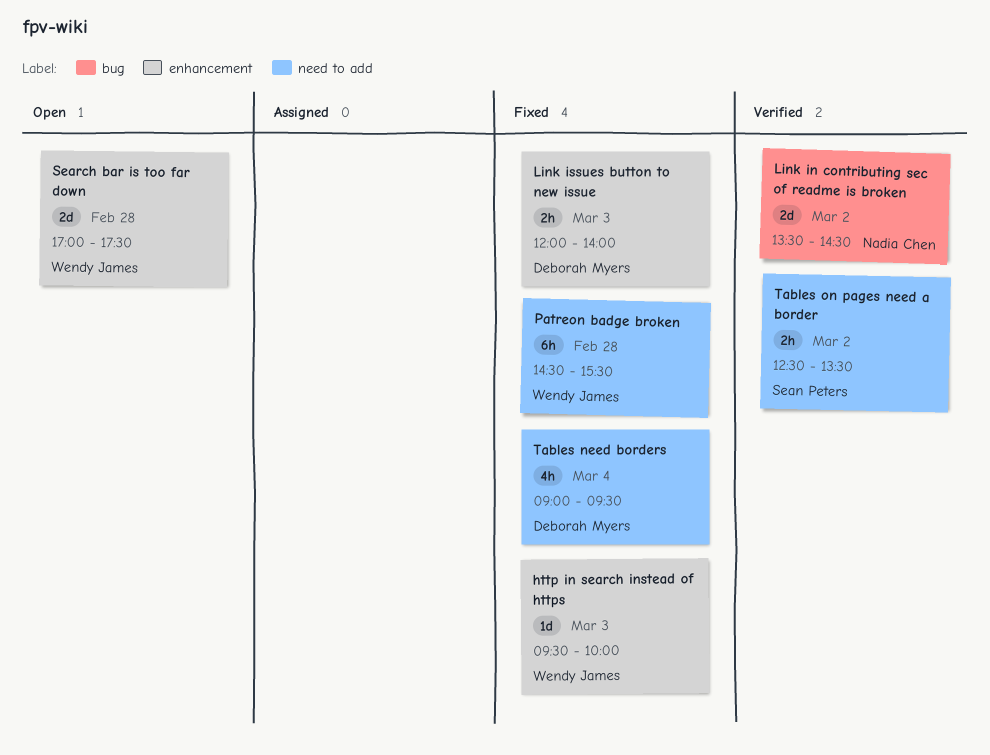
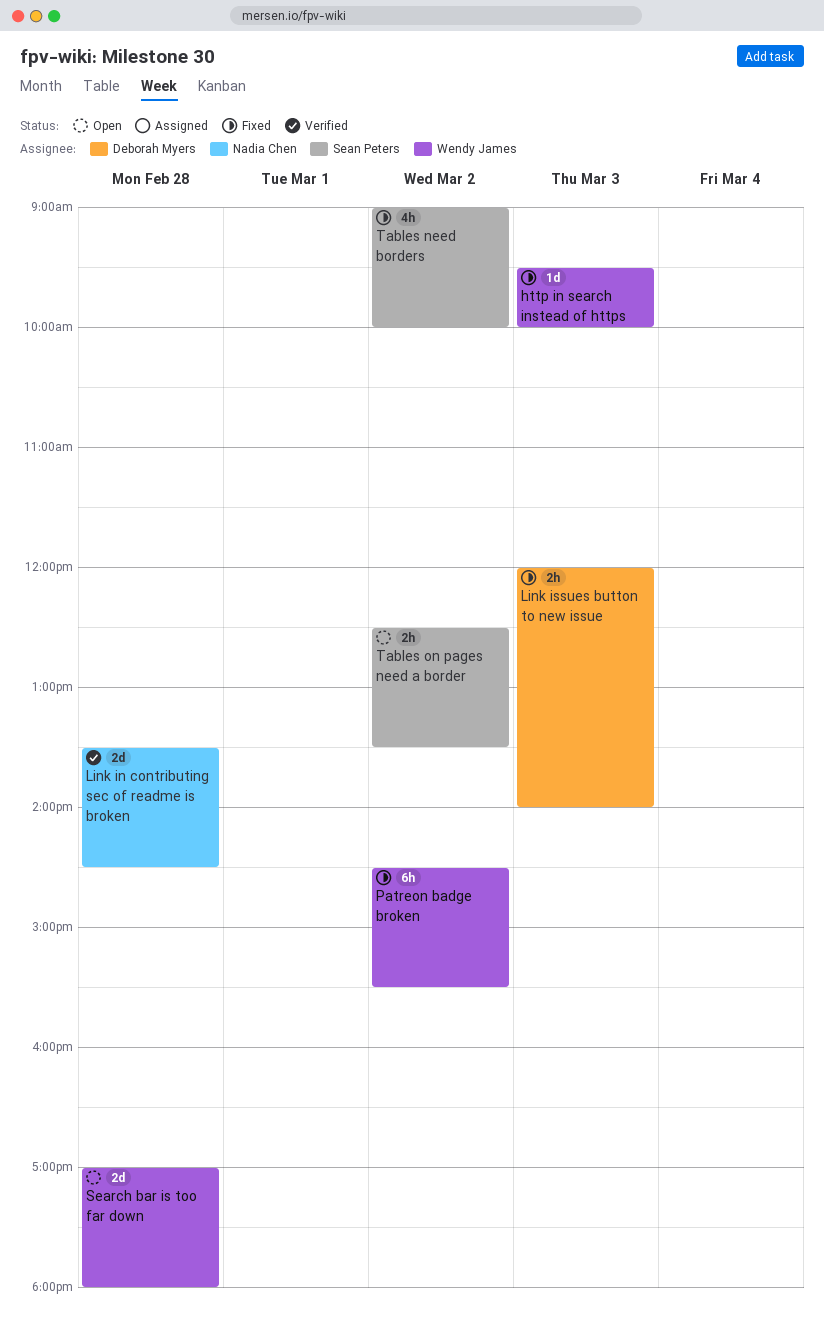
Link in contributing sec of readme is broken, day: Mar 2 -> Feb 28
Patreon badge broken, day: Feb 28 -> Mar 2
Search bar is too far down, ends: 17:30 -> 18:00
Tables need borders, owner: Deborah Myers -> Sean Peters
Tables need borders, day: Mar 4 -> Mar 2
Tables need borders, ends: 09:30 -> 10:00
Tables on pages need a border, status: Verified -> Open

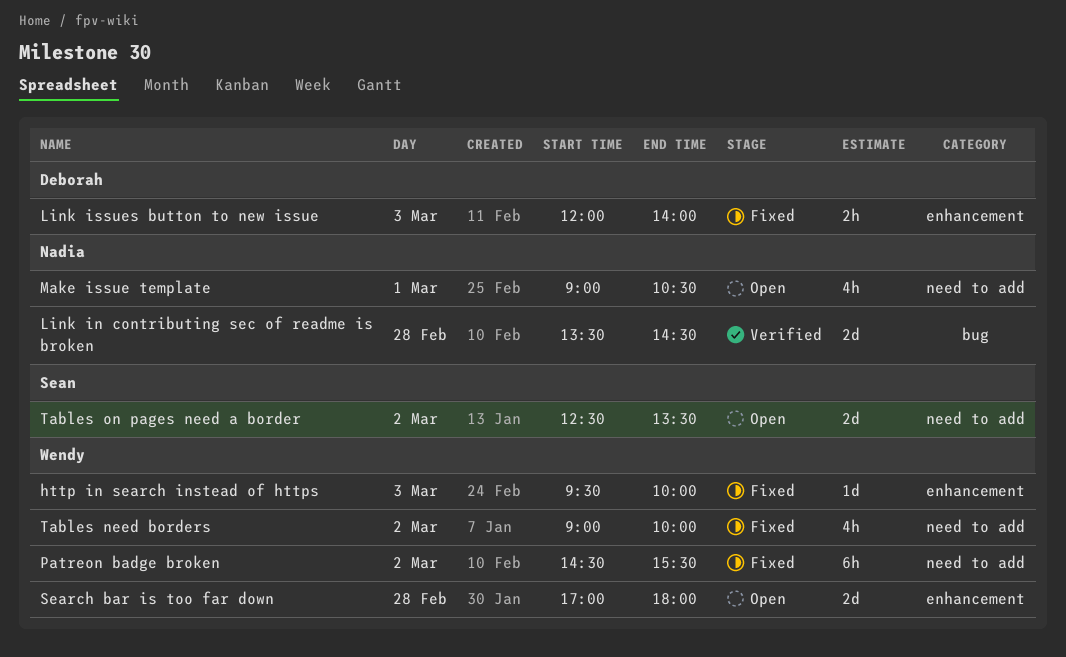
Make issue template: none -> present
Tables need borders, owner: Sean Peters -> Wendy James
Tables on pages need a border, estimate: 2h -> 2d

